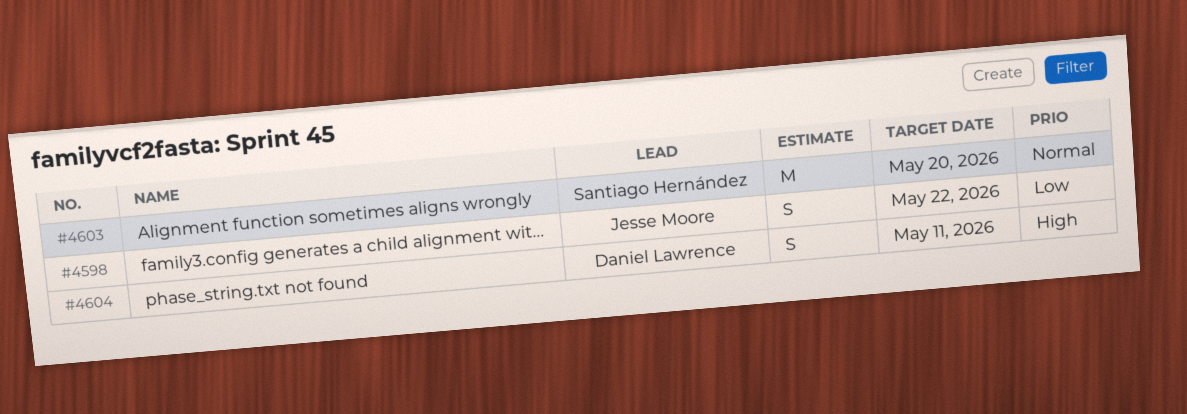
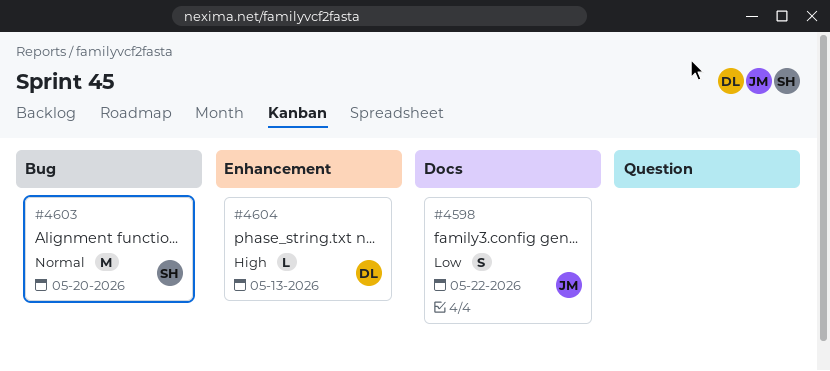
#4604, estimate: S -> L
#4604, due: May 11 -> May 13

